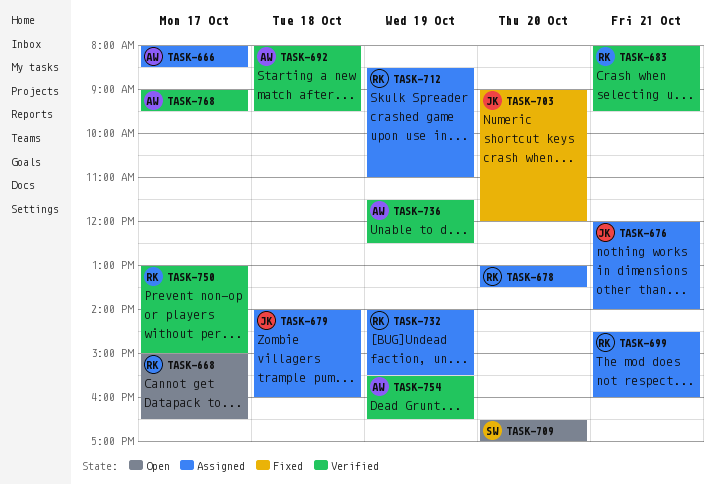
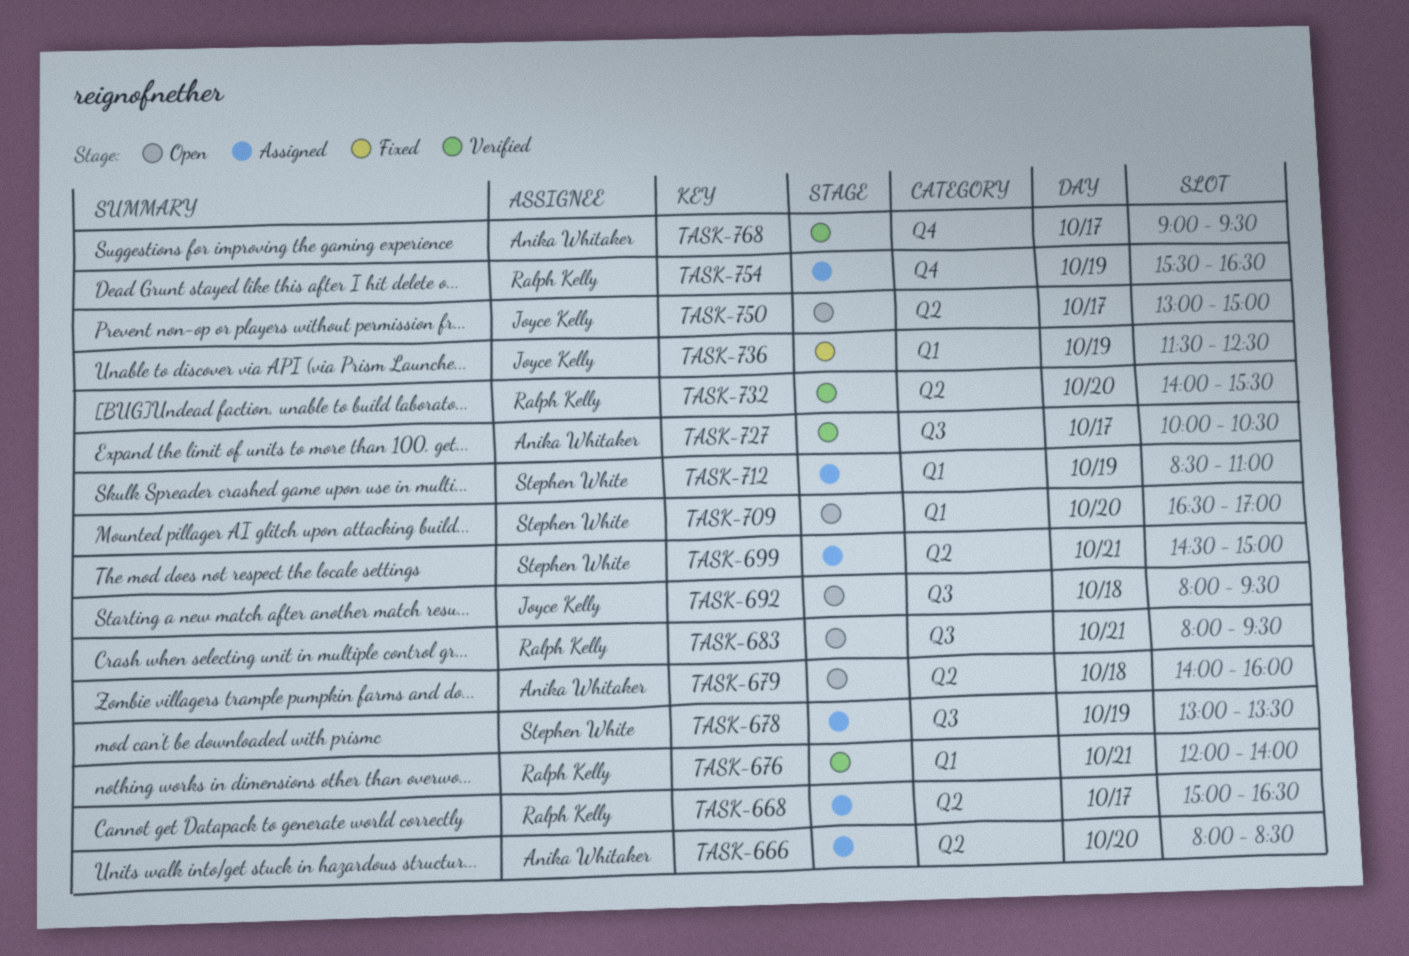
TASK-666, day: Oct 17 -> Oct 20
TASK-668, status: Open -> Assigned
TASK-676, status: Assigned -> Verified
TASK-676, owner: Joyce Kelly -> Ralph Kelly
TASK-678, owner: Ralph Kelly -> Stephen White
TASK-678, day: Oct 20 -> Oct 19
TASK-679, status: Assigned -> Open
TASK-679, owner: Joyce Kelly -> Anika Whitaker
TASK-683, status: Verified -> Open
TASK-692, status: Verified -> Open
TASK-692, owner: Anika Whitaker -> Joyce Kelly
TASK-699, owner: Ralph Kelly -> Stephen White
TASK-699, ends: 16:00 -> 15:00
TASK-703: present -> none
TASK-712, owner: Ralph Kelly -> Stephen White
TASK-727: none -> present
TASK-732, status: Assigned -> Verified
TASK-732, day: Oct 19 -> Oct 20
TASK-736, status: Verified -> Fixed
TASK-736, owner: Anika Whitaker -> Joyce Kelly
TASK-750, status: Verified -> Open
TASK-750, owner: Ralph Kelly -> Joyce Kelly
TASK-754, status: Verified -> Assigned
TASK-754, owner: Anika Whitaker -> Ralph Kelly

